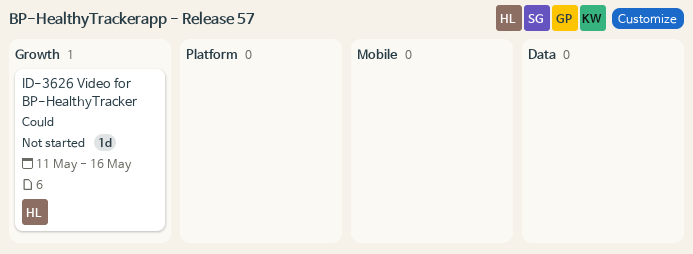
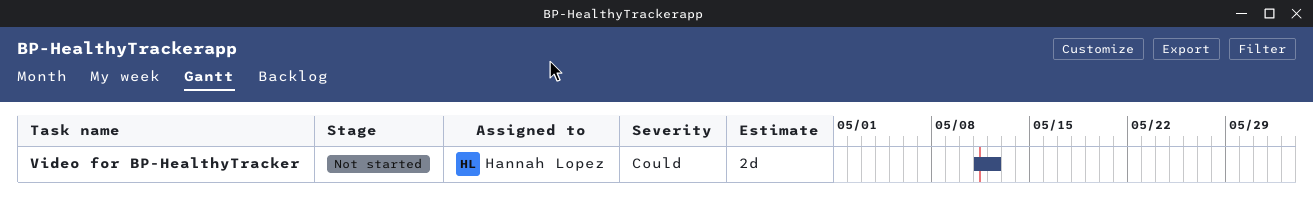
Video for BP-HealthyTracker, estimate: 1d -> 2d
Video for BP-HealthyTracker, due: May 16 -> May 12

